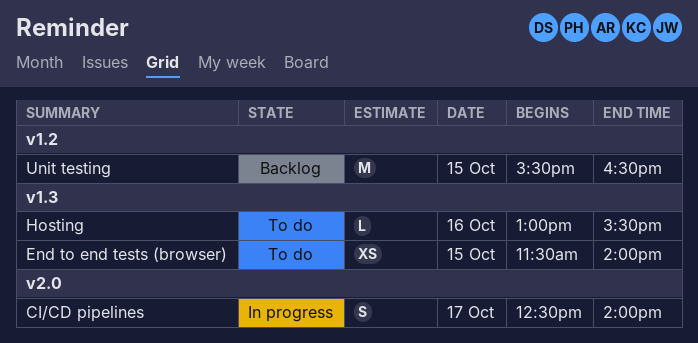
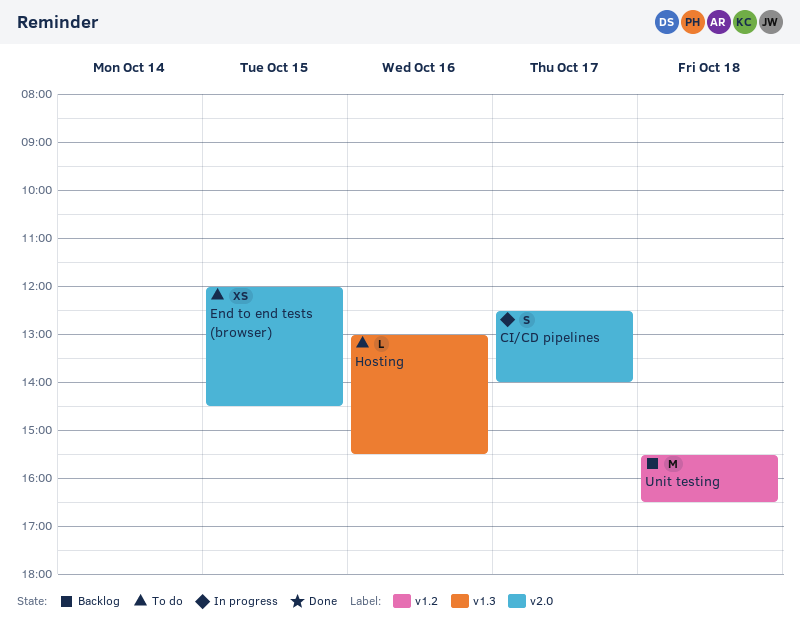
End to end tests (browser), label: v1.3 -> v2.0
End to end tests (browser), begins: 11:30 -> 12:00
End to end tests (browser), ends: 14:00 -> 14:30
Unit testing, day: Oct 15 -> Oct 18

